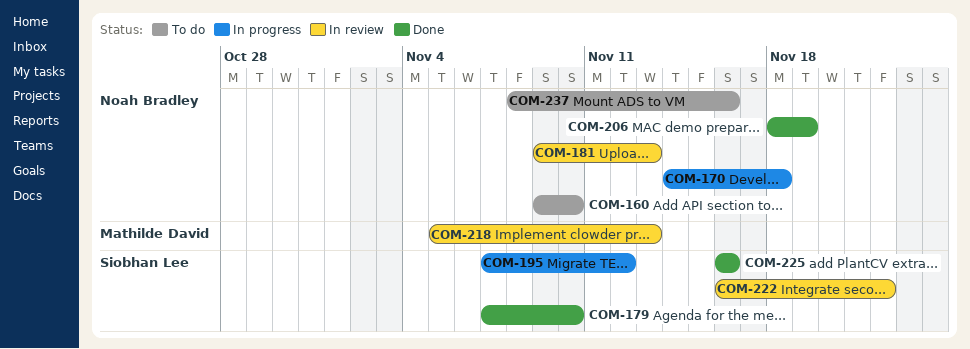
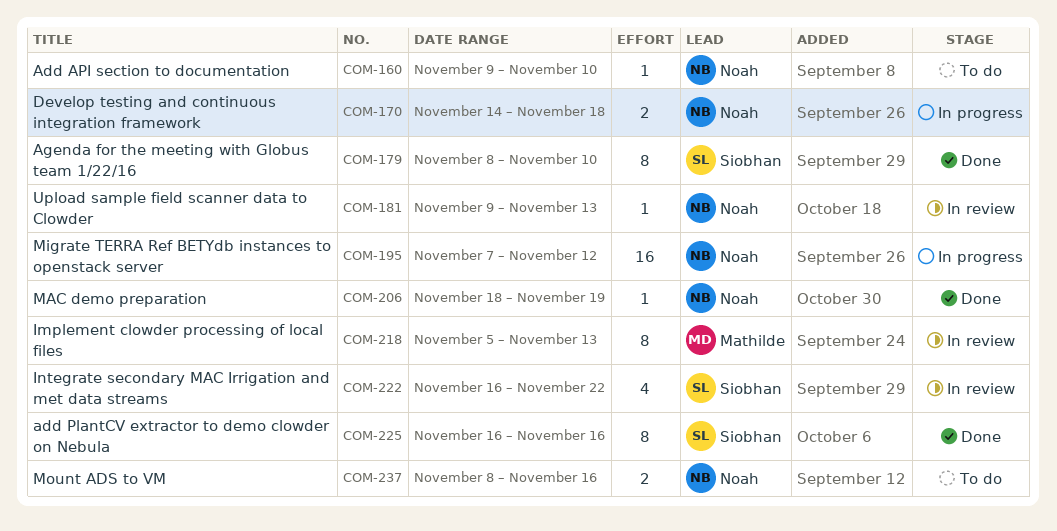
COM-179, start: Nov 7 -> Nov 8
COM-195, owner: Siobhan Lee -> Noah Bradley

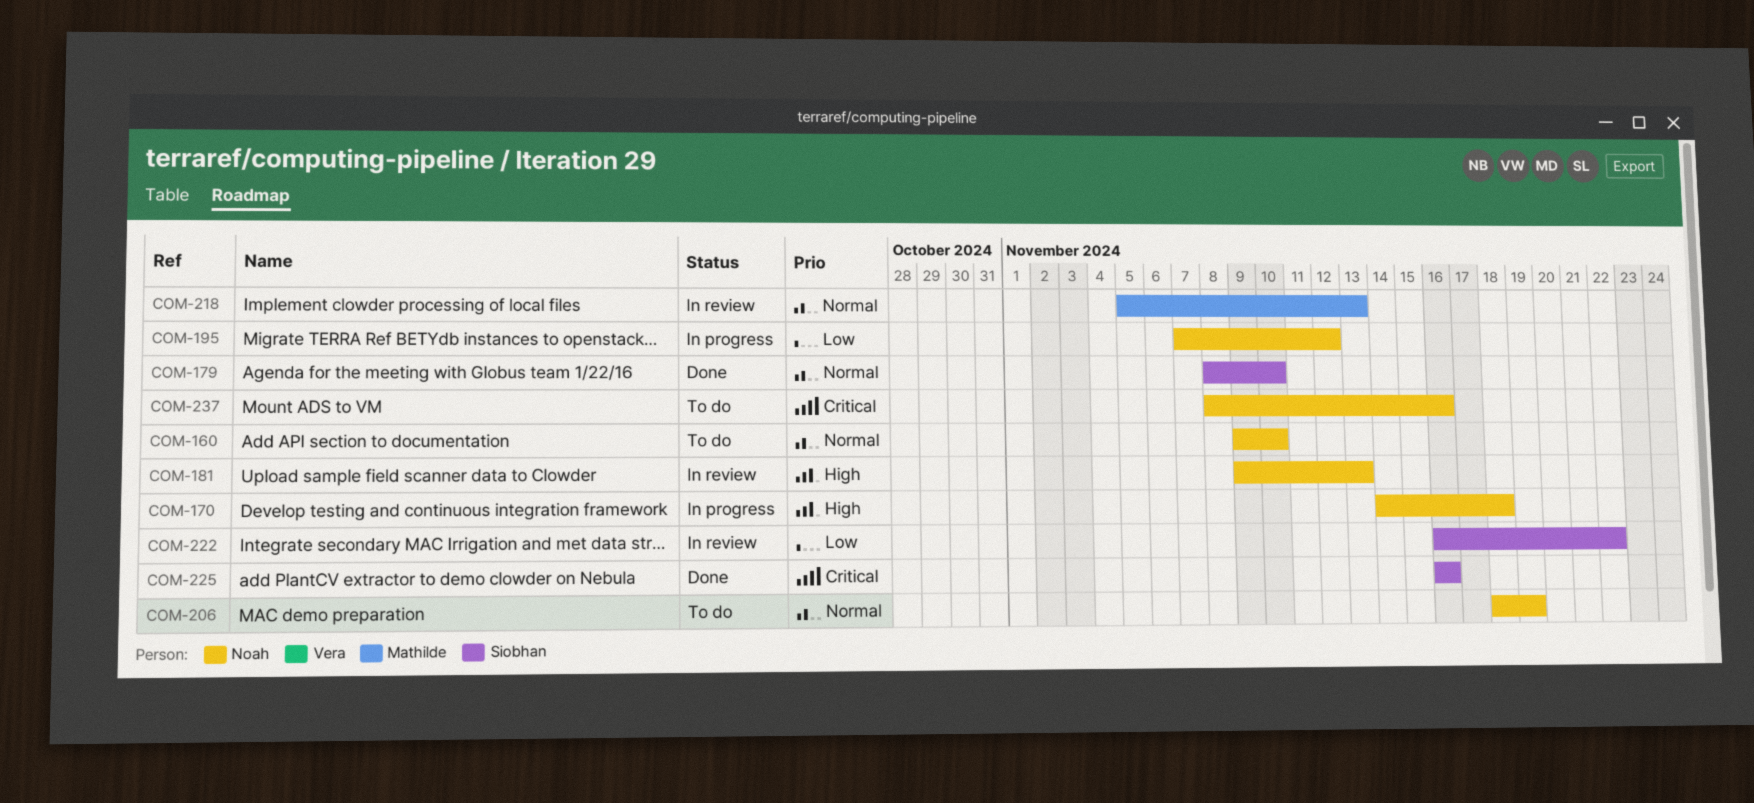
COM-206, status: Done -> To do

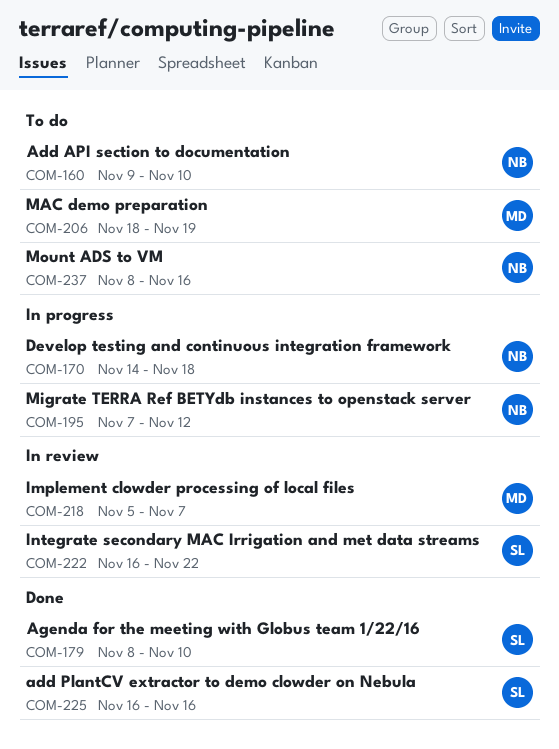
COM-181: present -> none
COM-206, owner: Noah -> Mathilde
COM-218, due: Nov 13 -> Nov 7

